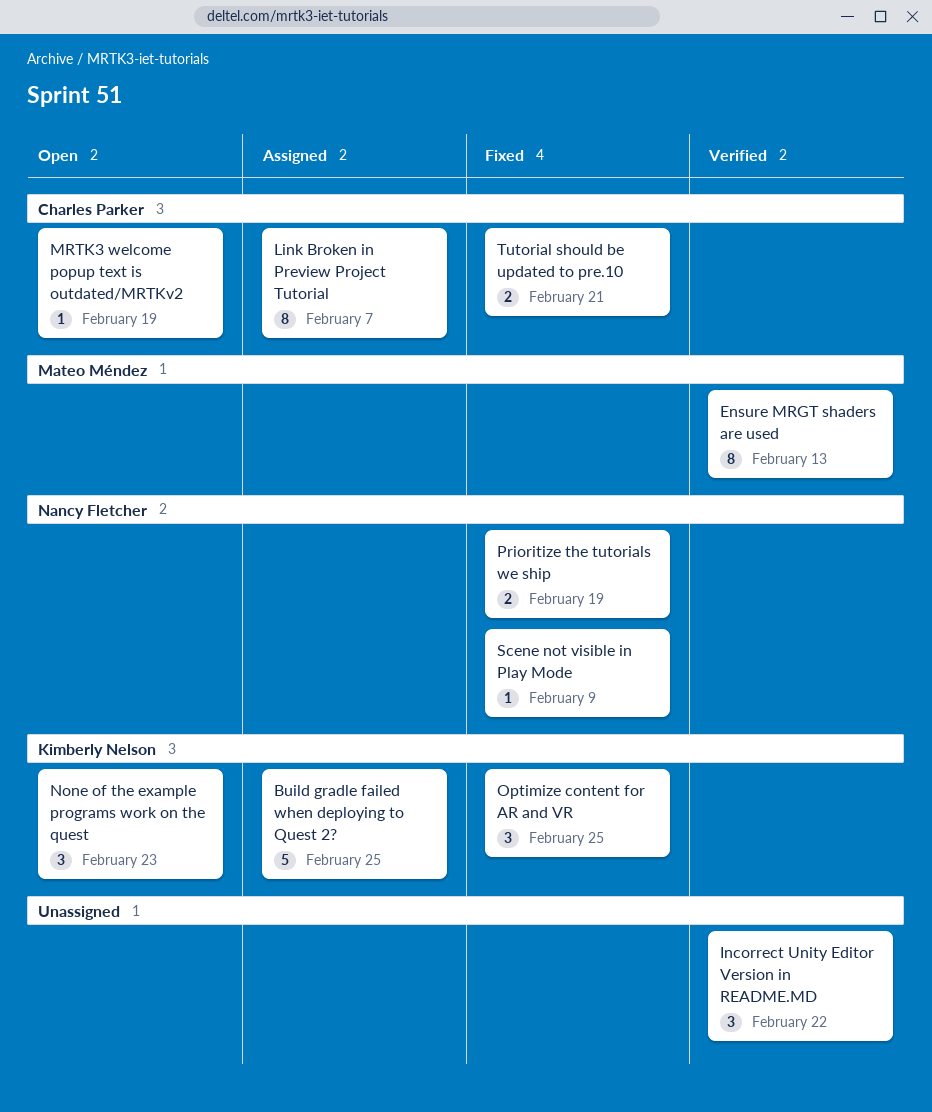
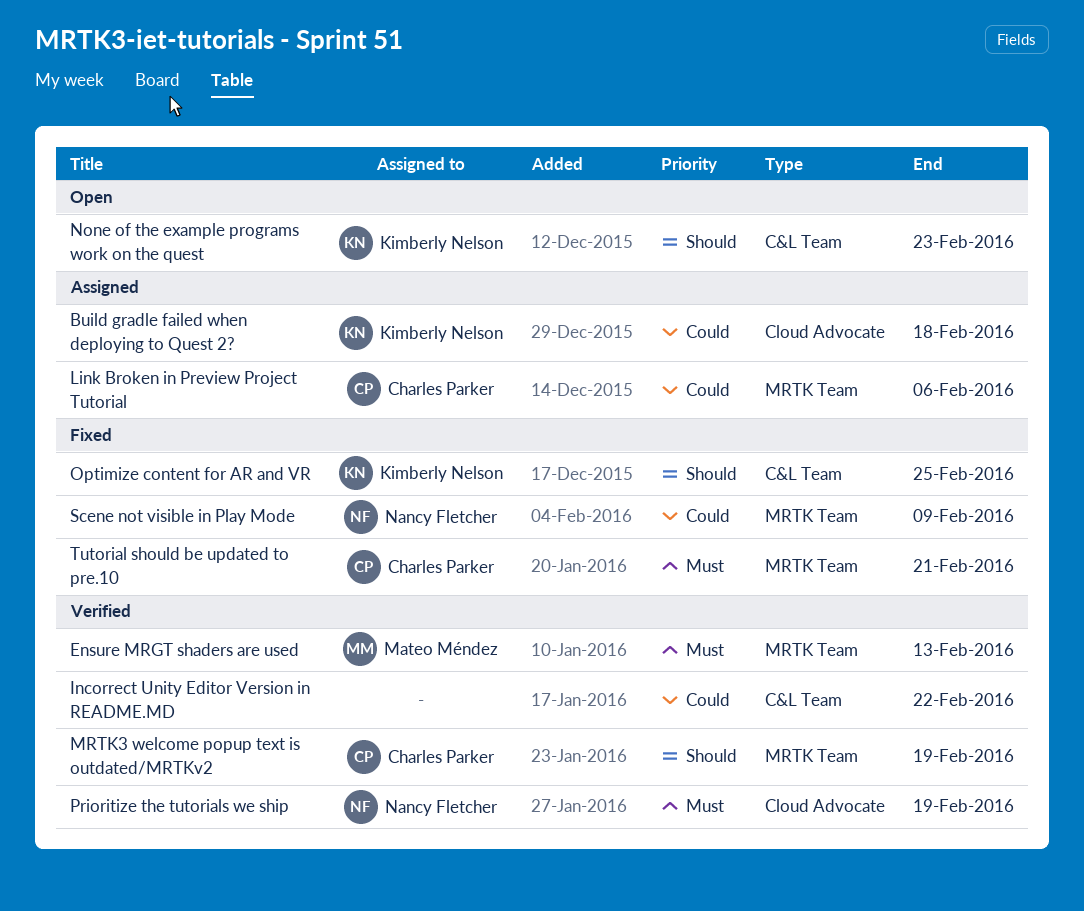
Build gradle failed when deploying to Quest 2?, due: Feb 25 -> Feb 18
Link Broken in Preview Project Tutorial, due: Feb 7 -> Feb 6
MRTK3 welcome popup text is outdated/MRTKv2, status: Open -> Verified
Prioritize the tutorials we ship, status: Fixed -> Verified

